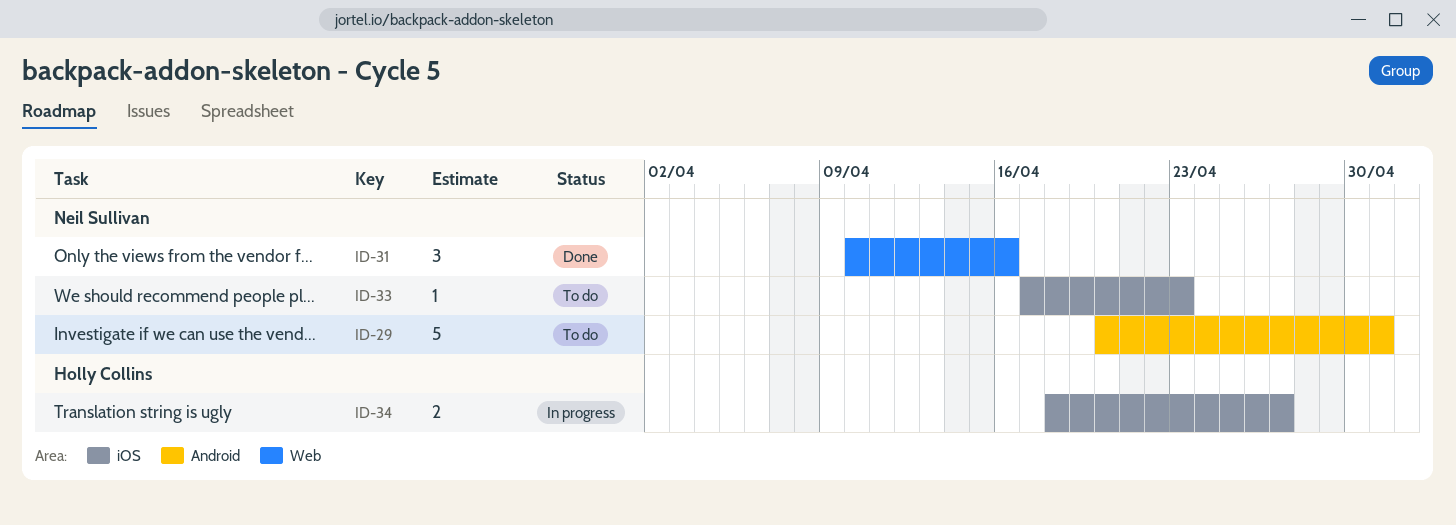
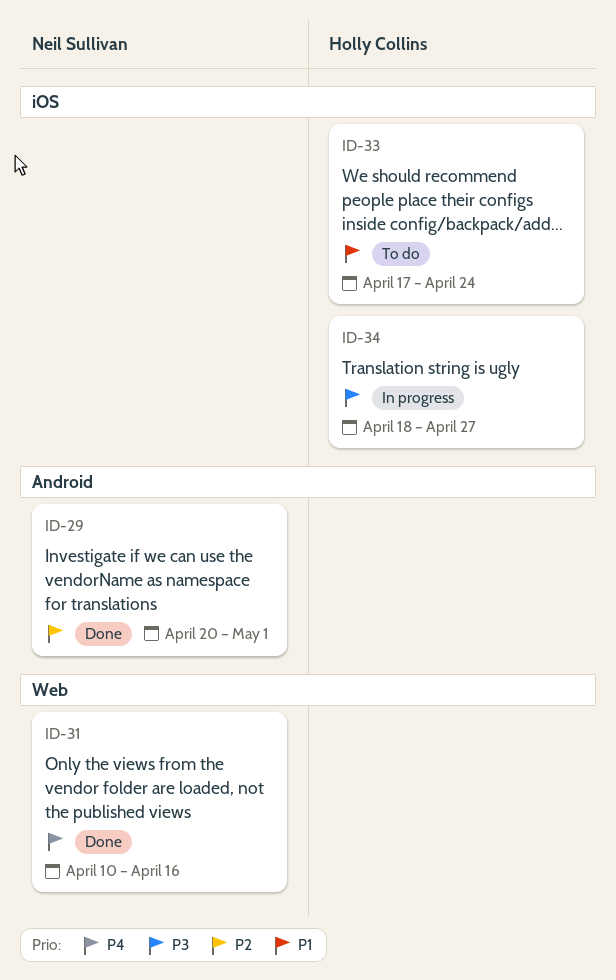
ID-29, status: To do -> Done
ID-33, owner: Neil Sullivan -> Holly Collins
ID-33, due: Apr 23 -> Apr 24

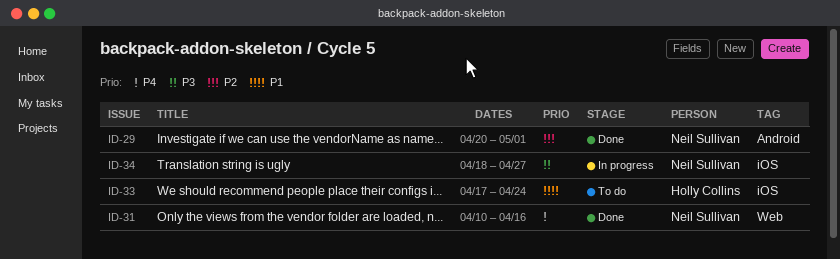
ID-34, owner: Holly Collins -> Neil Sullivan

